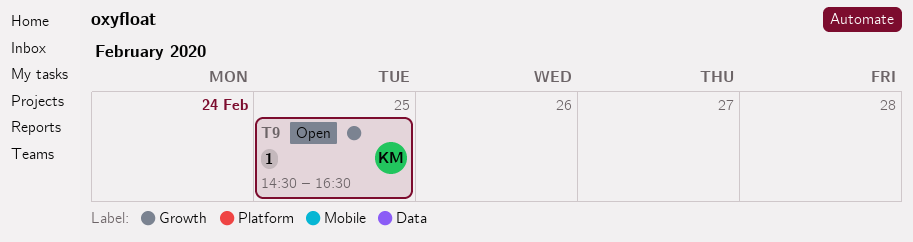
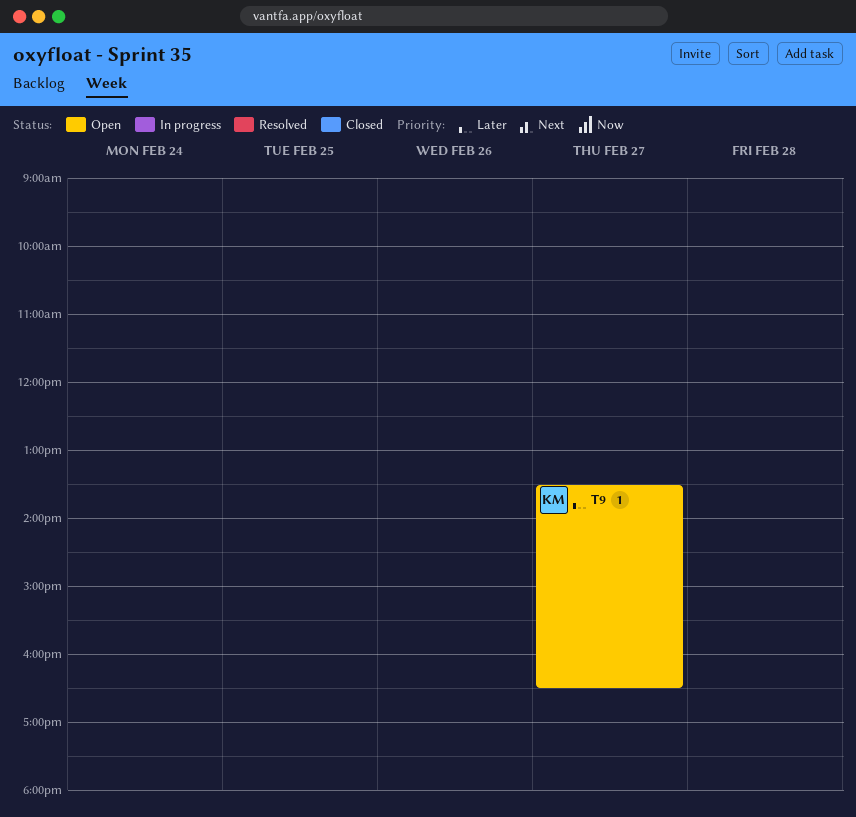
T9, day: Feb 25 -> Feb 27
T9, begins: 14:30 -> 13:30

